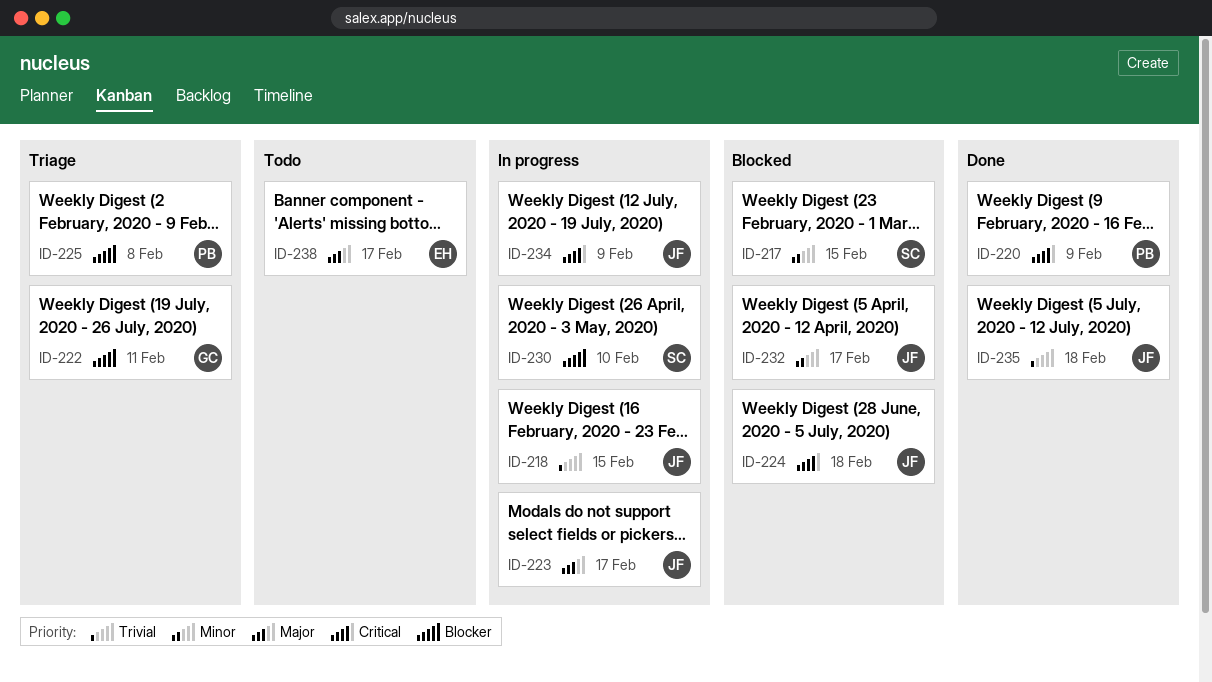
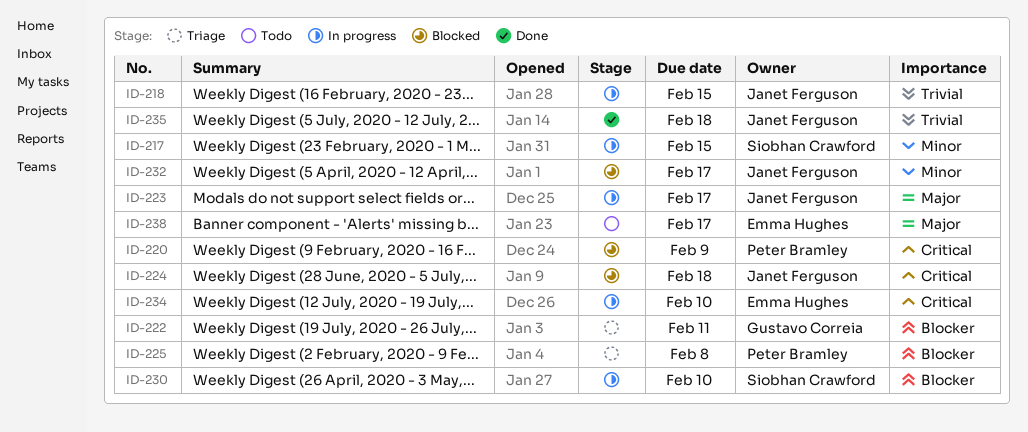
ID-217, status: Blocked -> In progress
ID-220, status: Done -> Blocked
ID-234, owner: Janet Ferguson -> Emma Hughes
ID-234, due: Feb 9 -> Feb 10

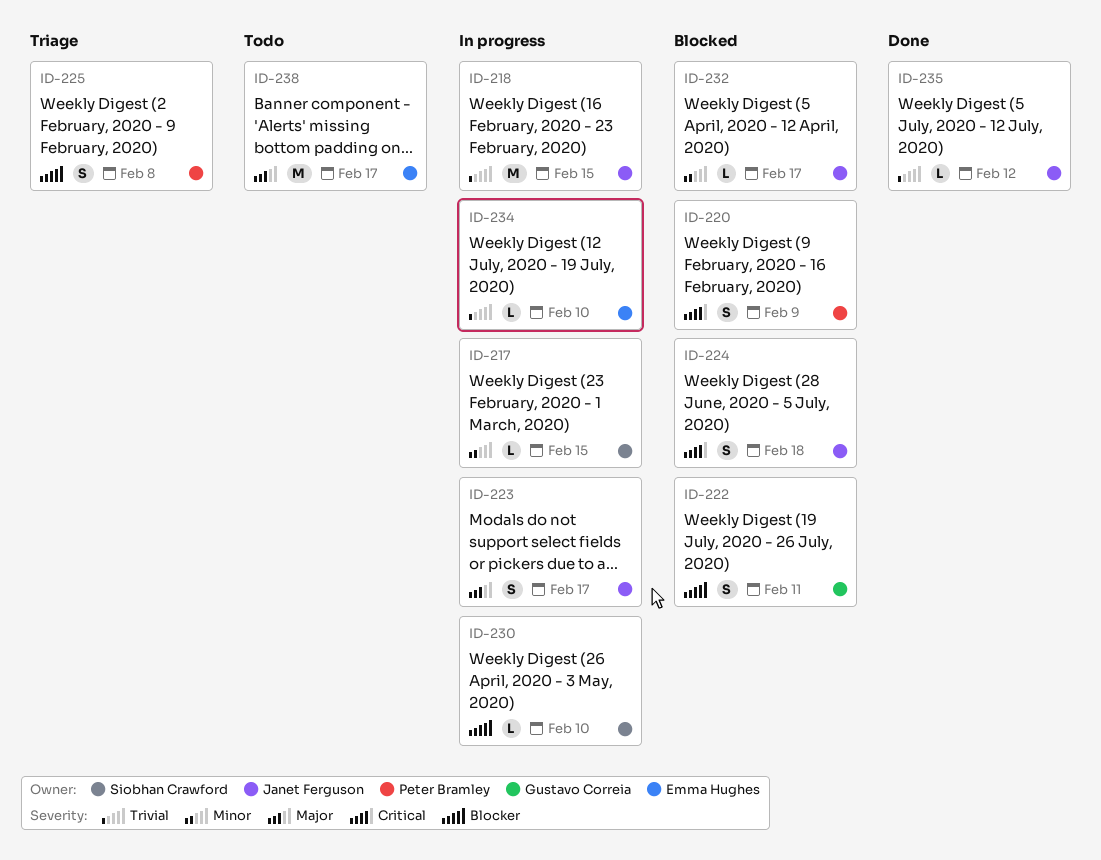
ID-222, status: Triage -> Blocked
ID-234, priority: Critical -> Trivial
ID-235, due: Feb 18 -> Feb 12

